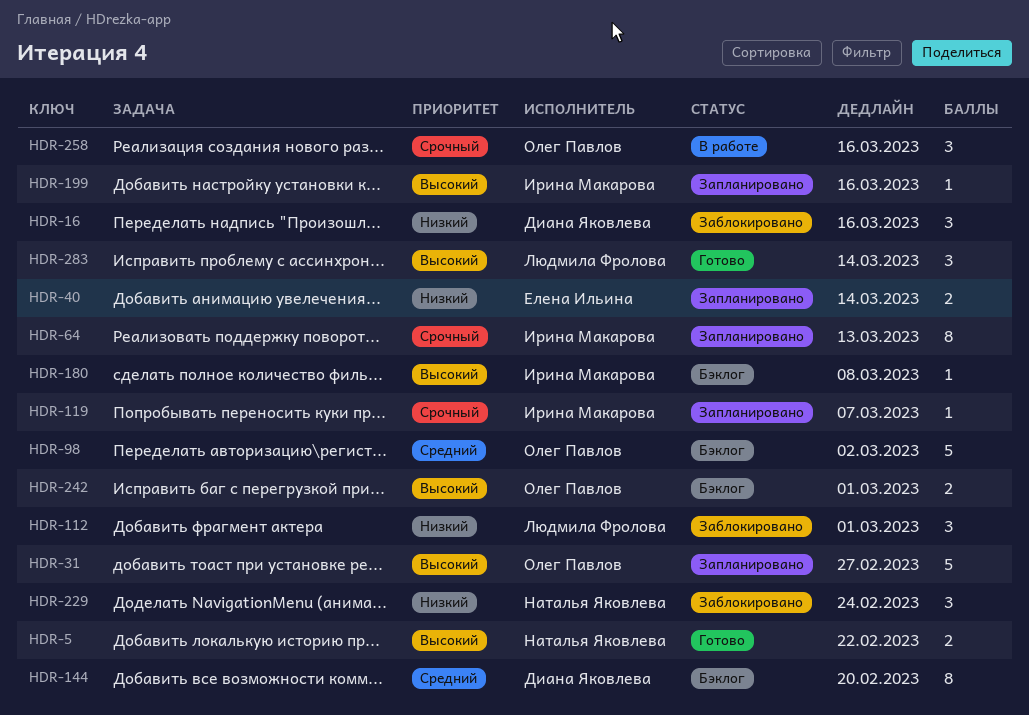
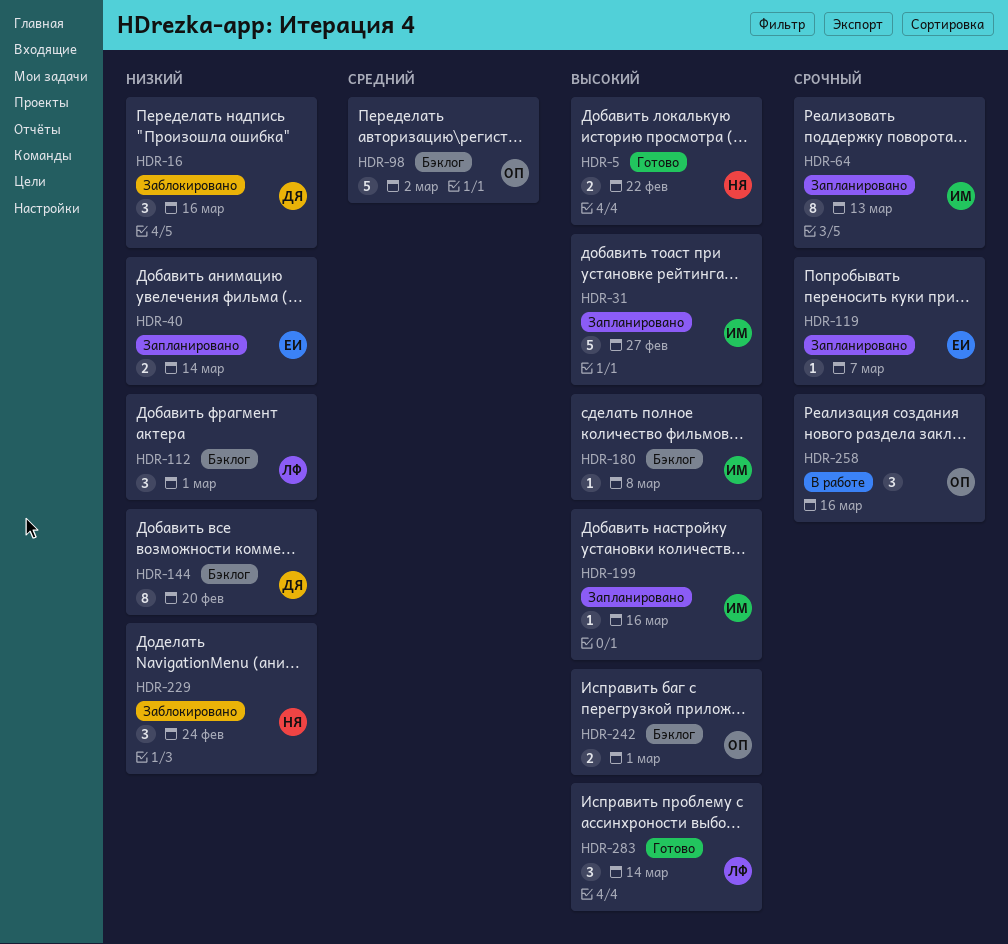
HDR-31, owner: Олег Павлов -> Ирина Макарова
HDR-112, status: Заблокировано -> Бэклог
HDR-119, owner: Ирина Макарова -> Елена Ильина
HDR-144, priority: Средний -> Низкий

